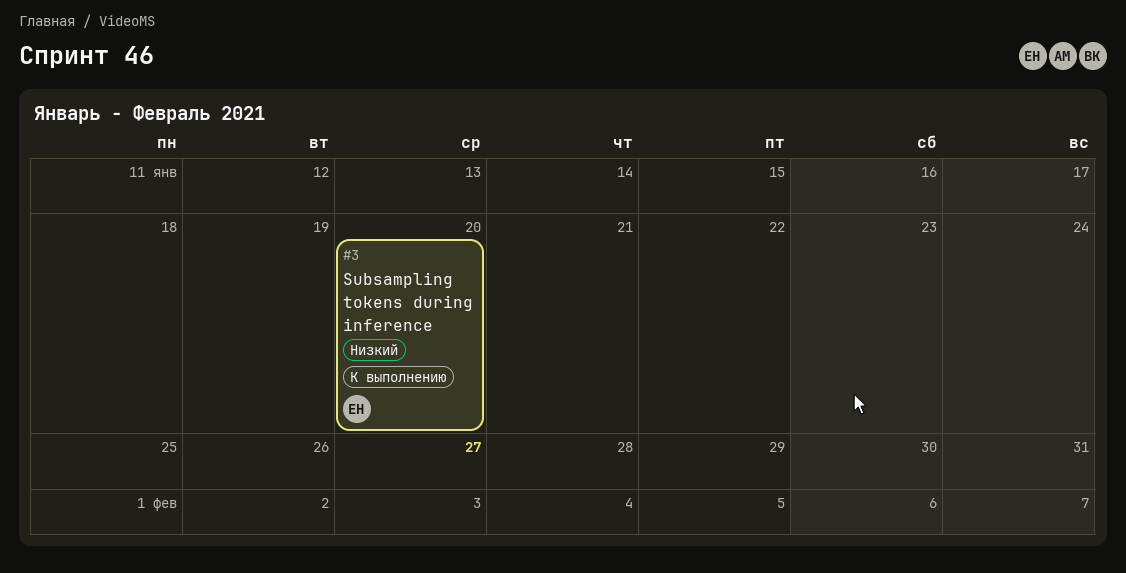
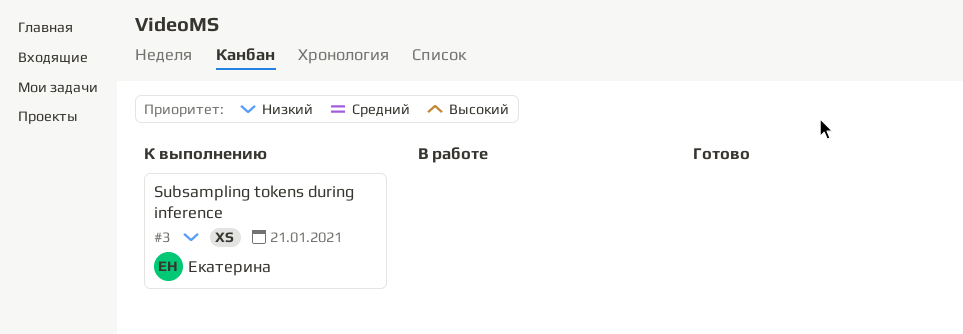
#3, due: Jan 20 -> Jan 21

